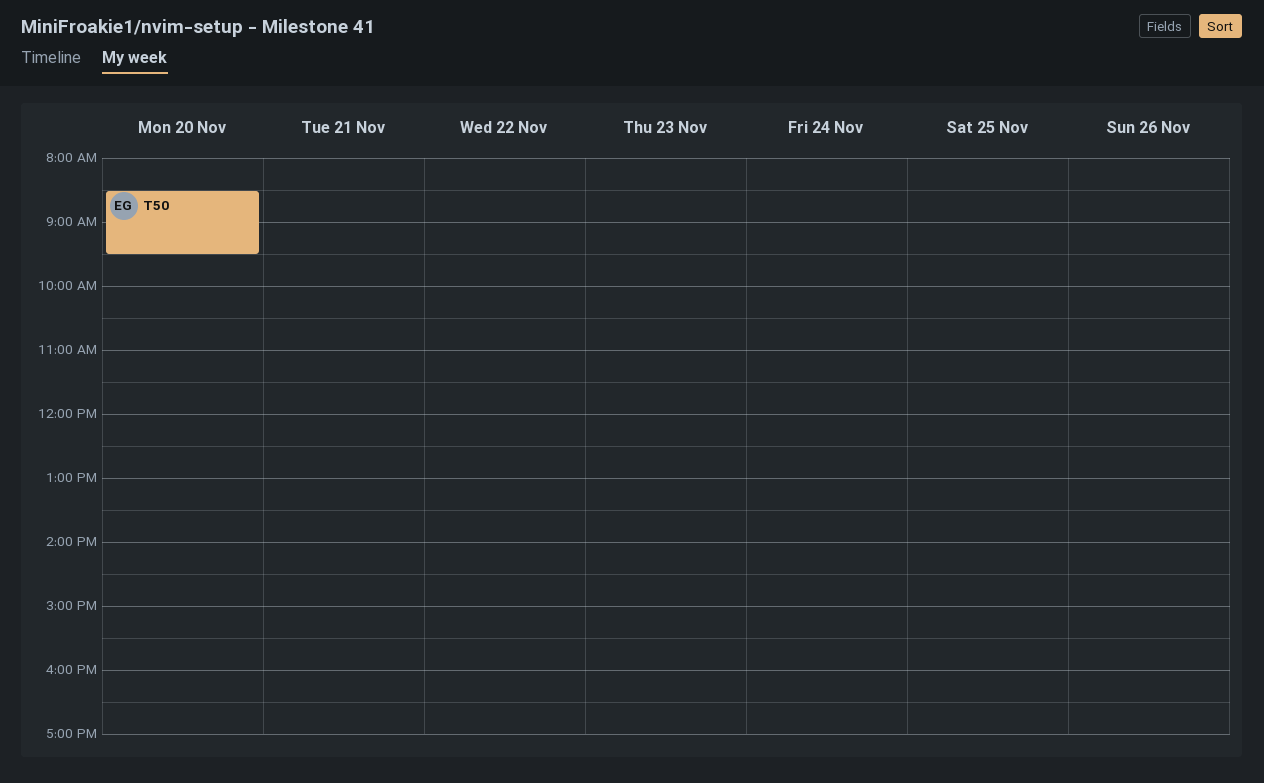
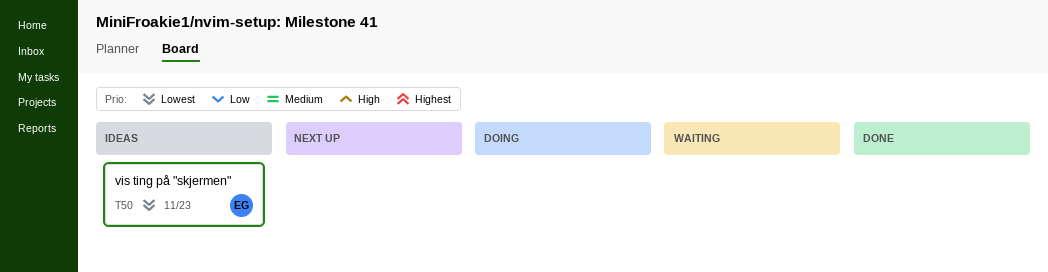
T50, day: Nov 20 -> Nov 23

